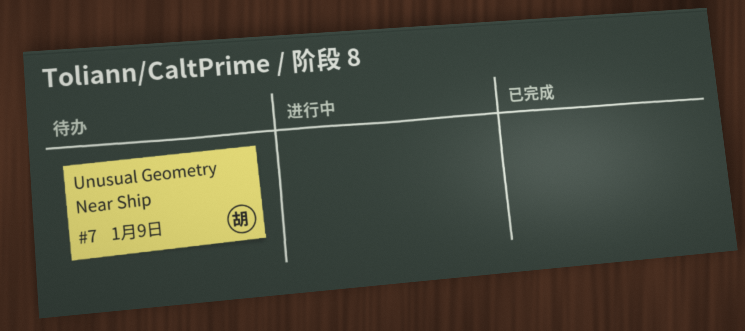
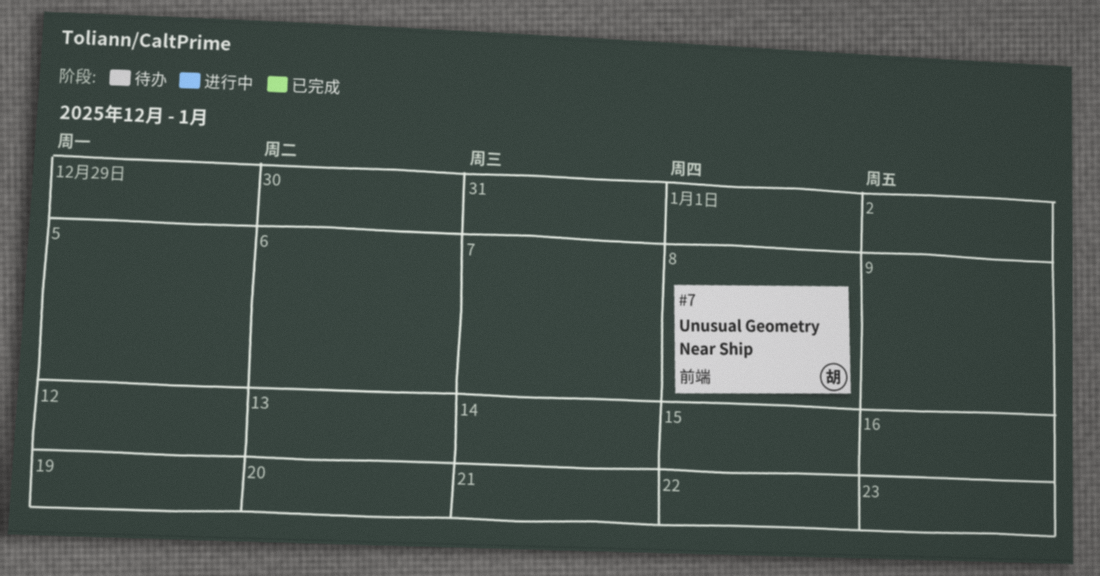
#7, due: Jan 9 -> Jan 8

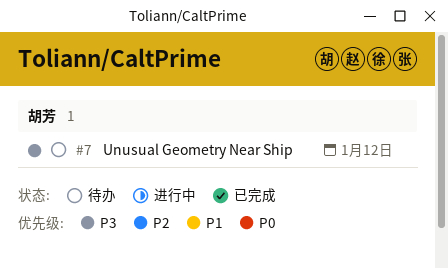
#7, due: Jan 8 -> Jan 12

